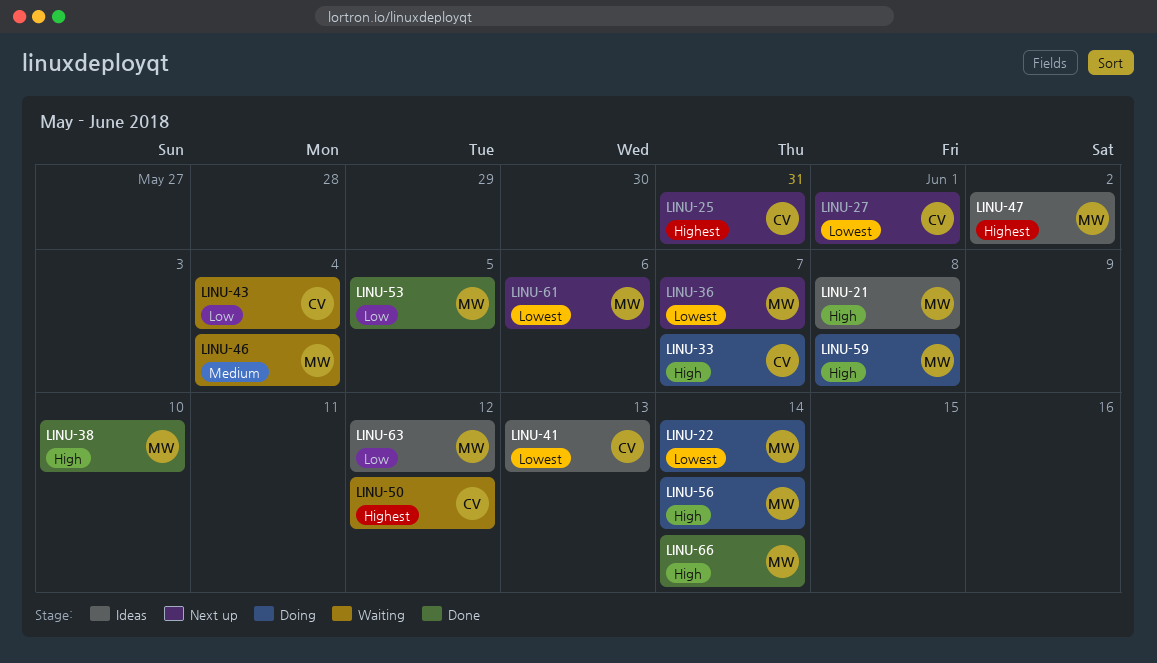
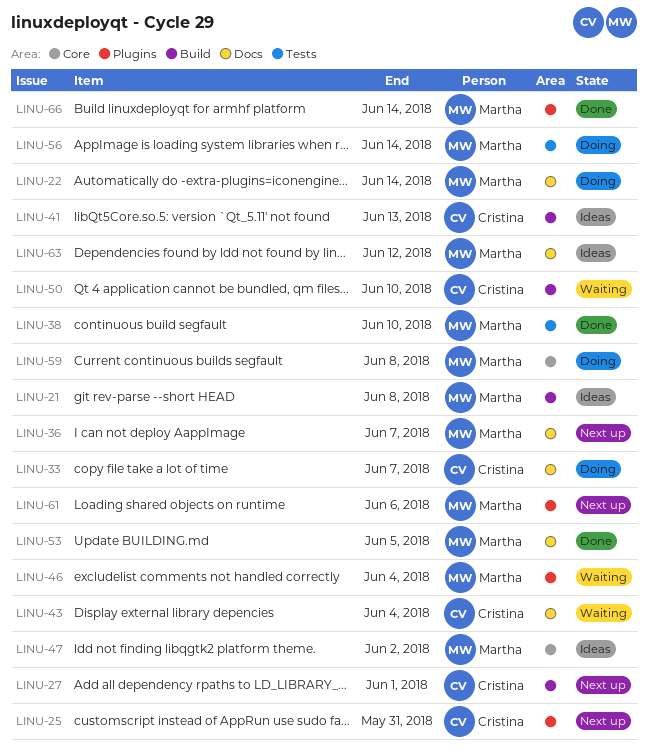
LINU-50, due: Jun 12 -> Jun 10

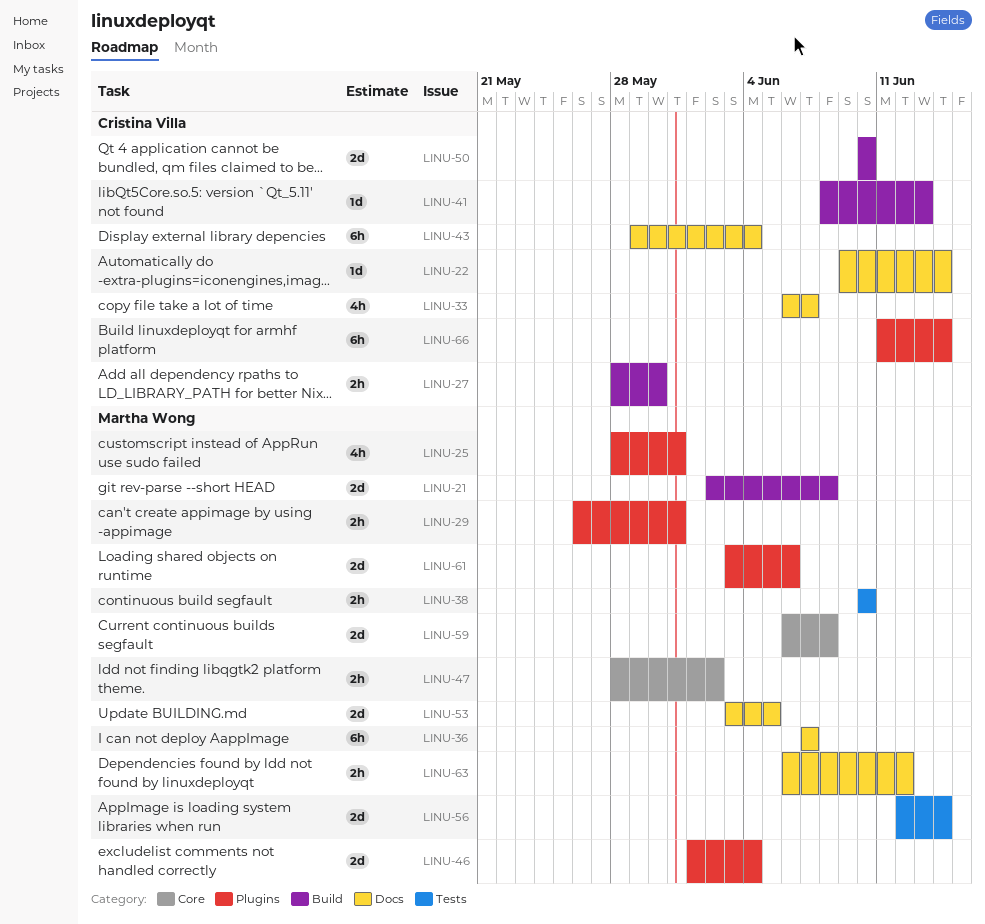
LINU-22, owner: Martha Wong -> Cristina Villa
LINU-25, owner: Cristina Villa -> Martha Wong
LINU-27, due: Jun 1 -> May 30
LINU-29: none -> present
LINU-66, owner: Martha Wong -> Cristina Villa

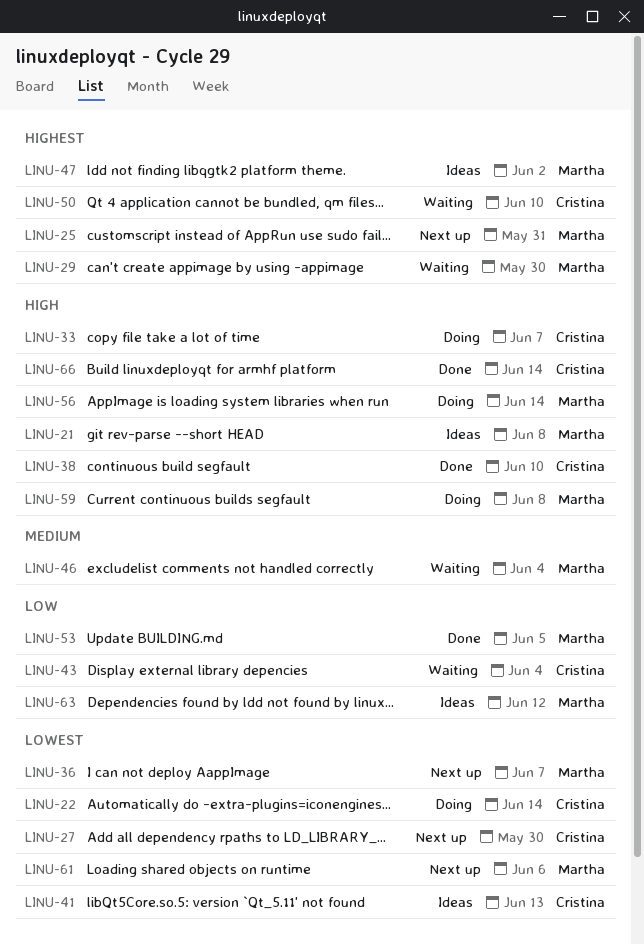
LINU-29, due: May 31 -> May 30
LINU-38, owner: Martha Wong -> Cristina Villa

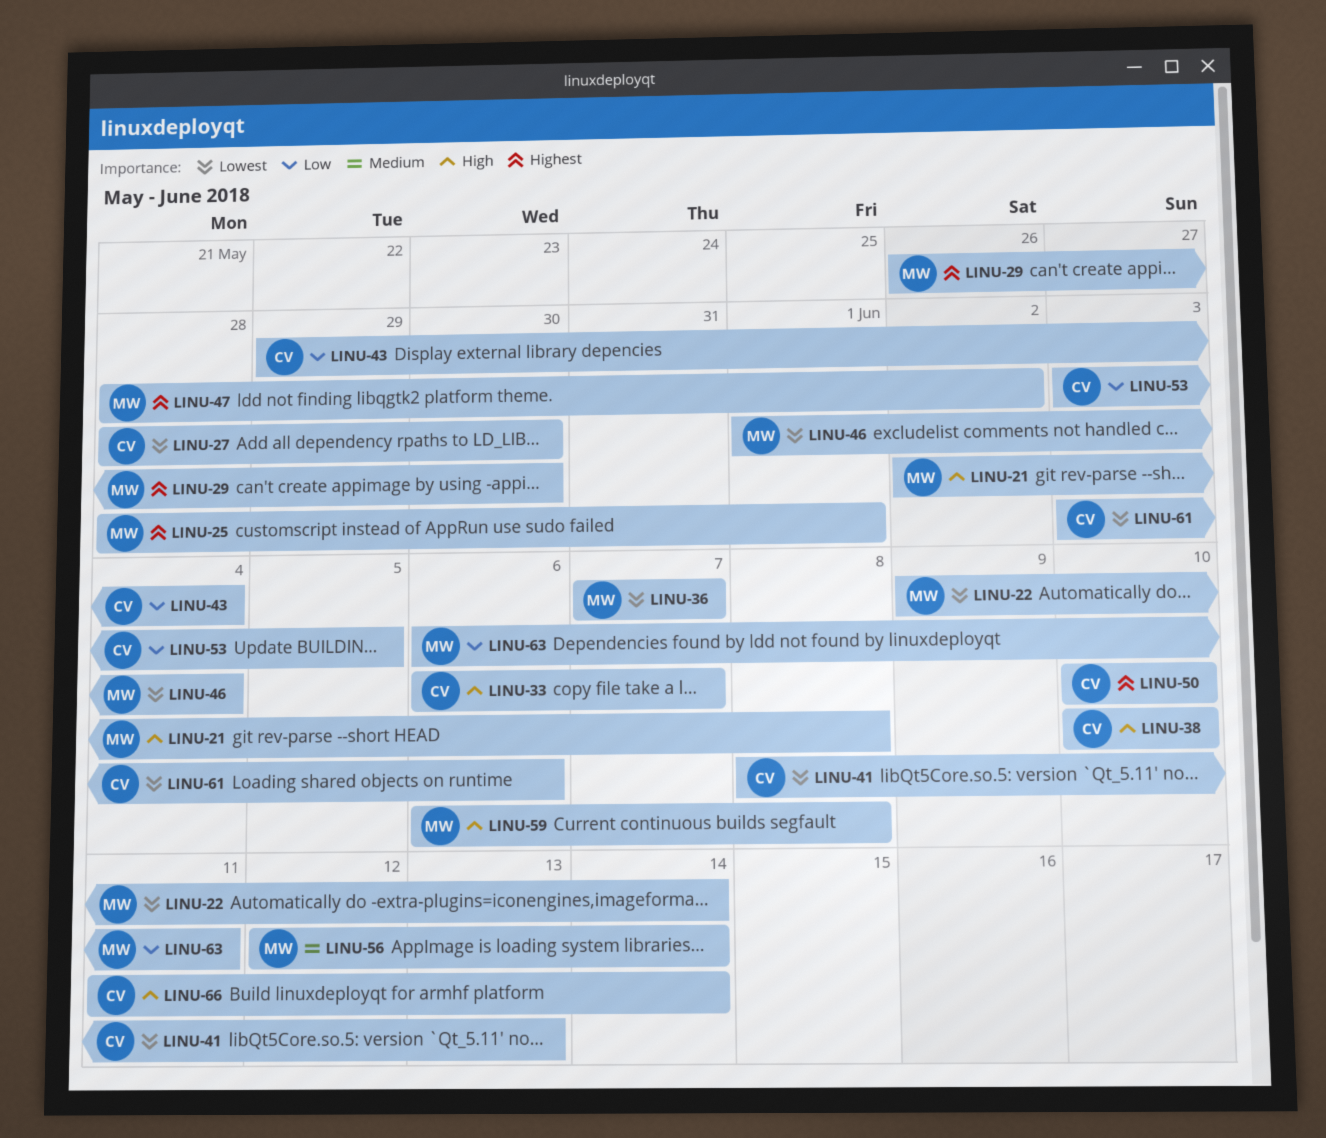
LINU-22, owner: Cristina -> Martha
LINU-25, due: May 31 -> Jun 1
LINU-46, priority: Medium -> Lowest
LINU-53, owner: Martha -> Cristina
LINU-56, priority: High -> Medium
LINU-61, owner: Martha -> Cristina
LINU-63, due: Jun 12 -> Jun 11

